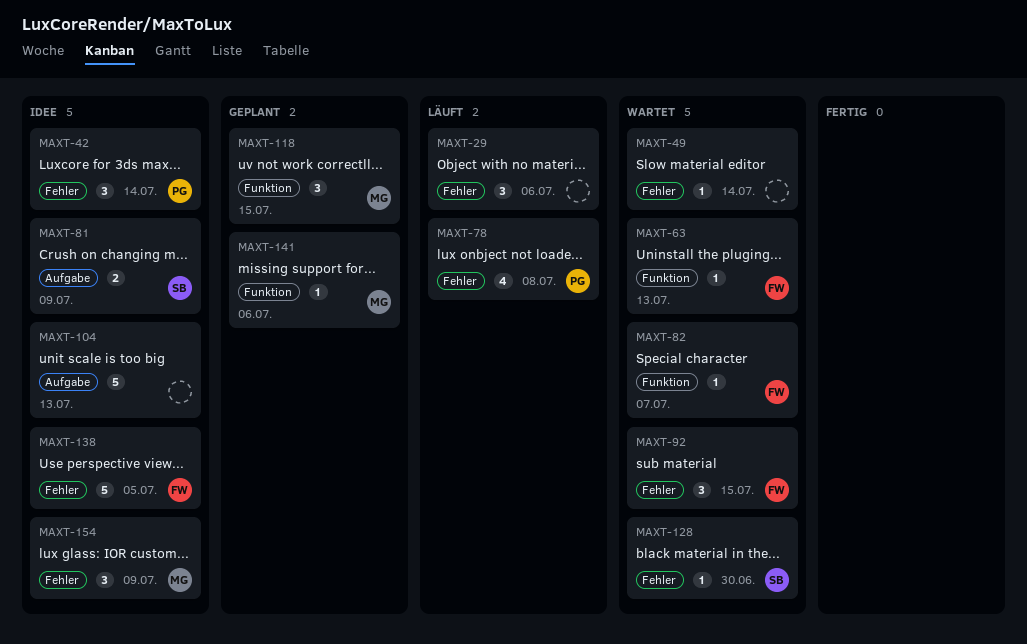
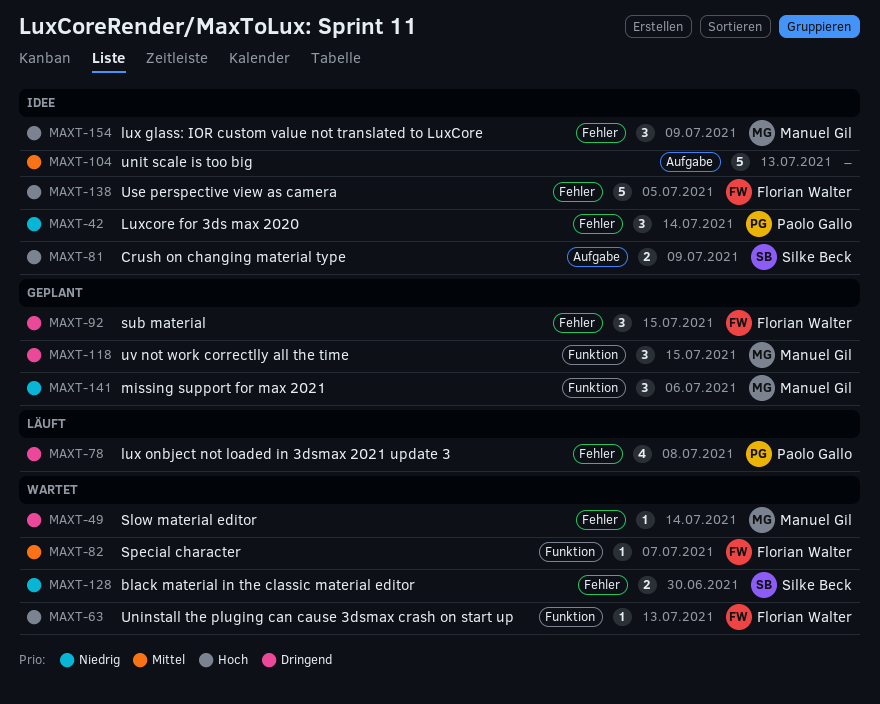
MAXT-29: present -> none
MAXT-49, owner: none -> Manuel Gil
MAXT-92, status: Wartet -> Geplant
MAXT-128, estimate: 1 -> 2
MAXT-141, estimate: 1 -> 3

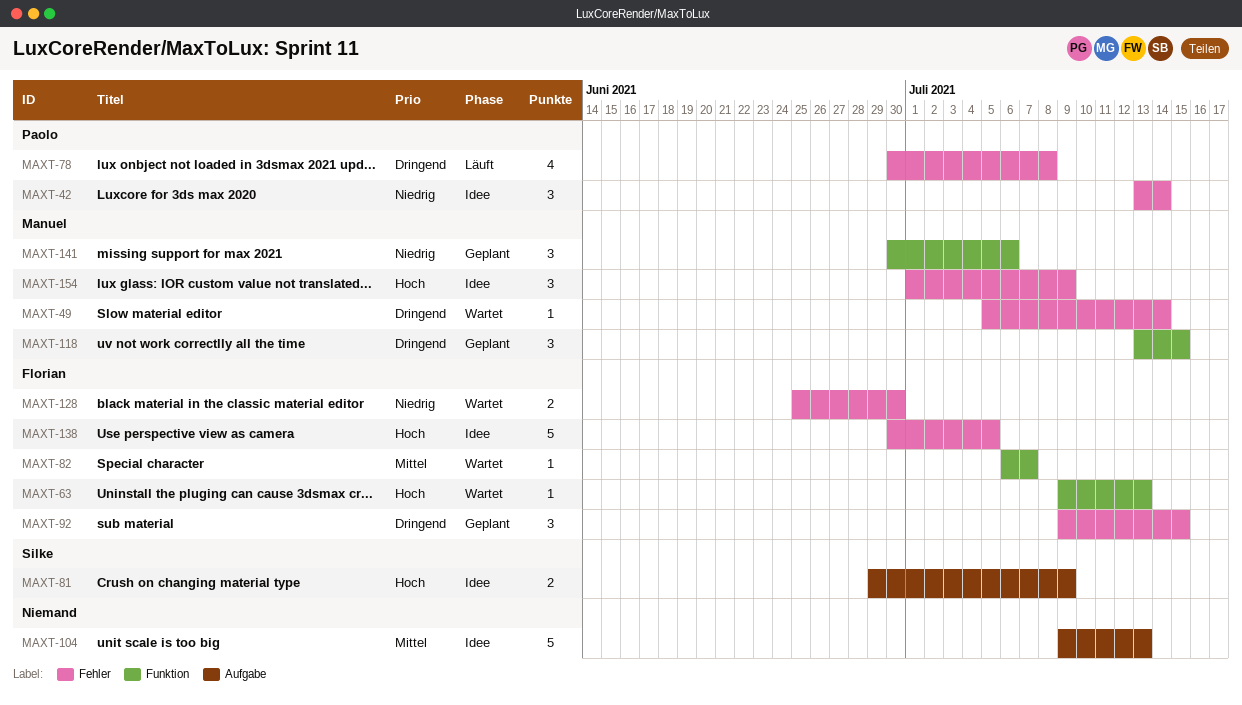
MAXT-128, owner: Silke Beck -> Florian Walter

